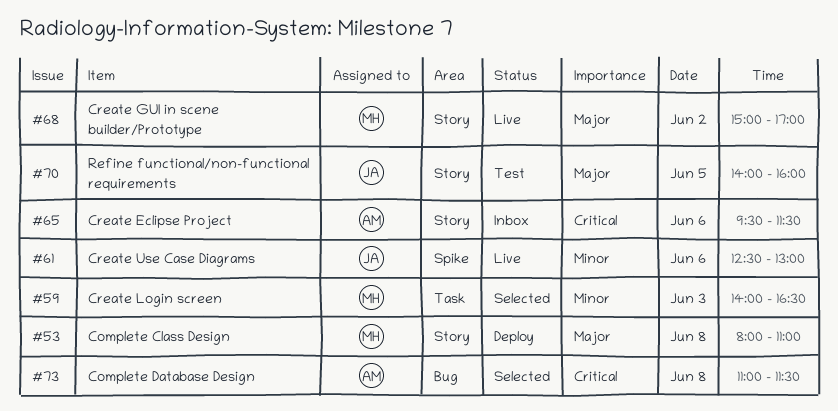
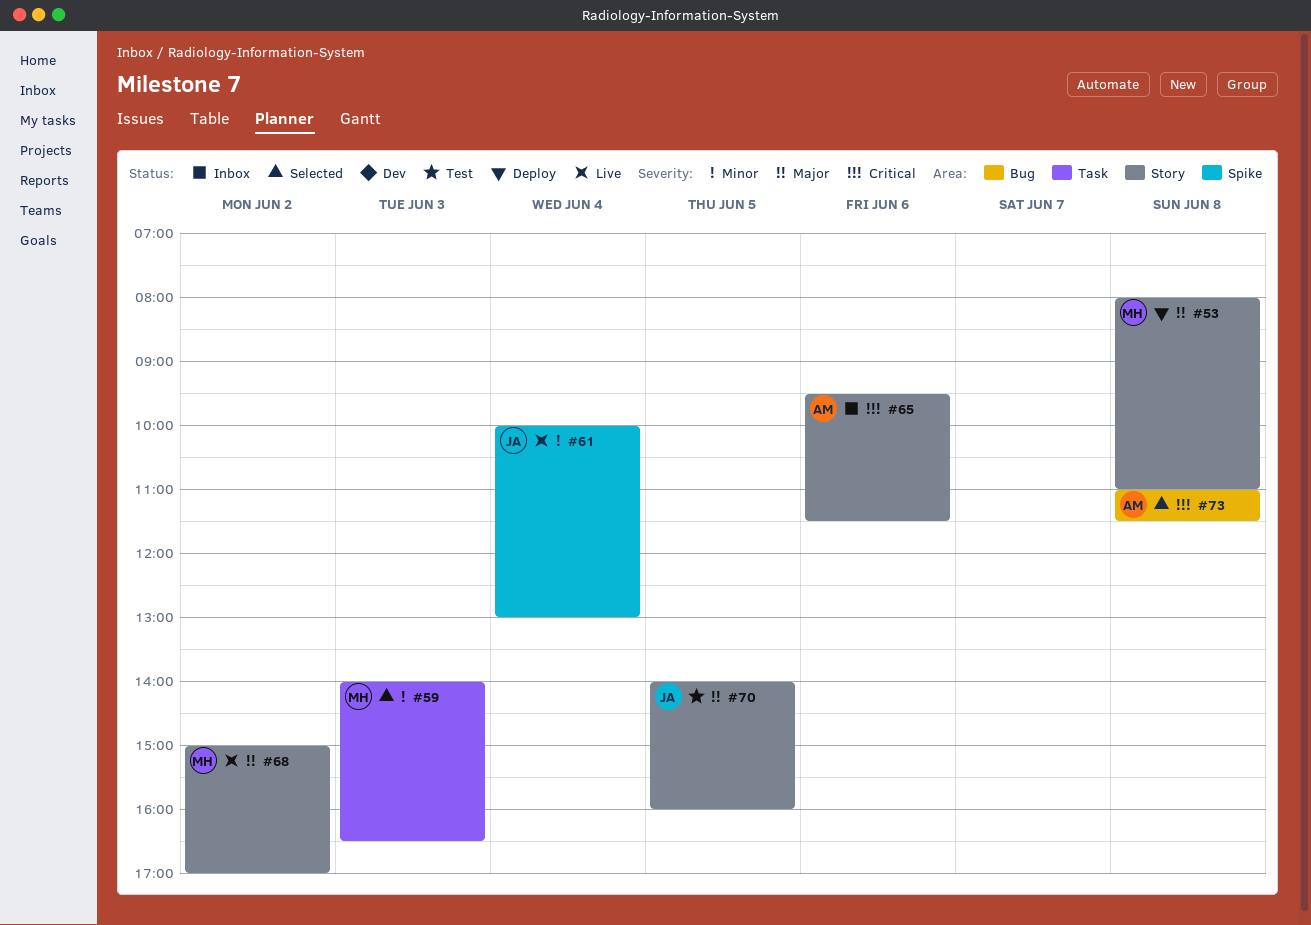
#61, day: Jun 6 -> Jun 4
#61, begins: 12:30 -> 10:00

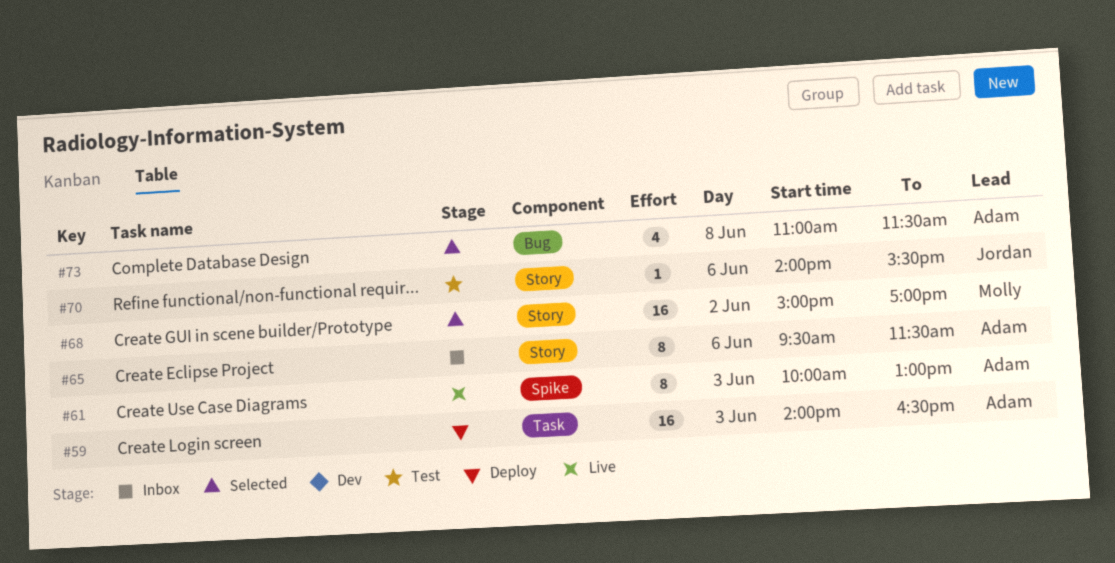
#53: present -> none
#59, status: Selected -> Deploy
#59, owner: Molly -> Adam
#61, owner: Jordan -> Adam
#61, day: Jun 4 -> Jun 3
#68, status: Live -> Selected
#70, day: Jun 5 -> Jun 6
#70, ends: 16:00 -> 15:30

